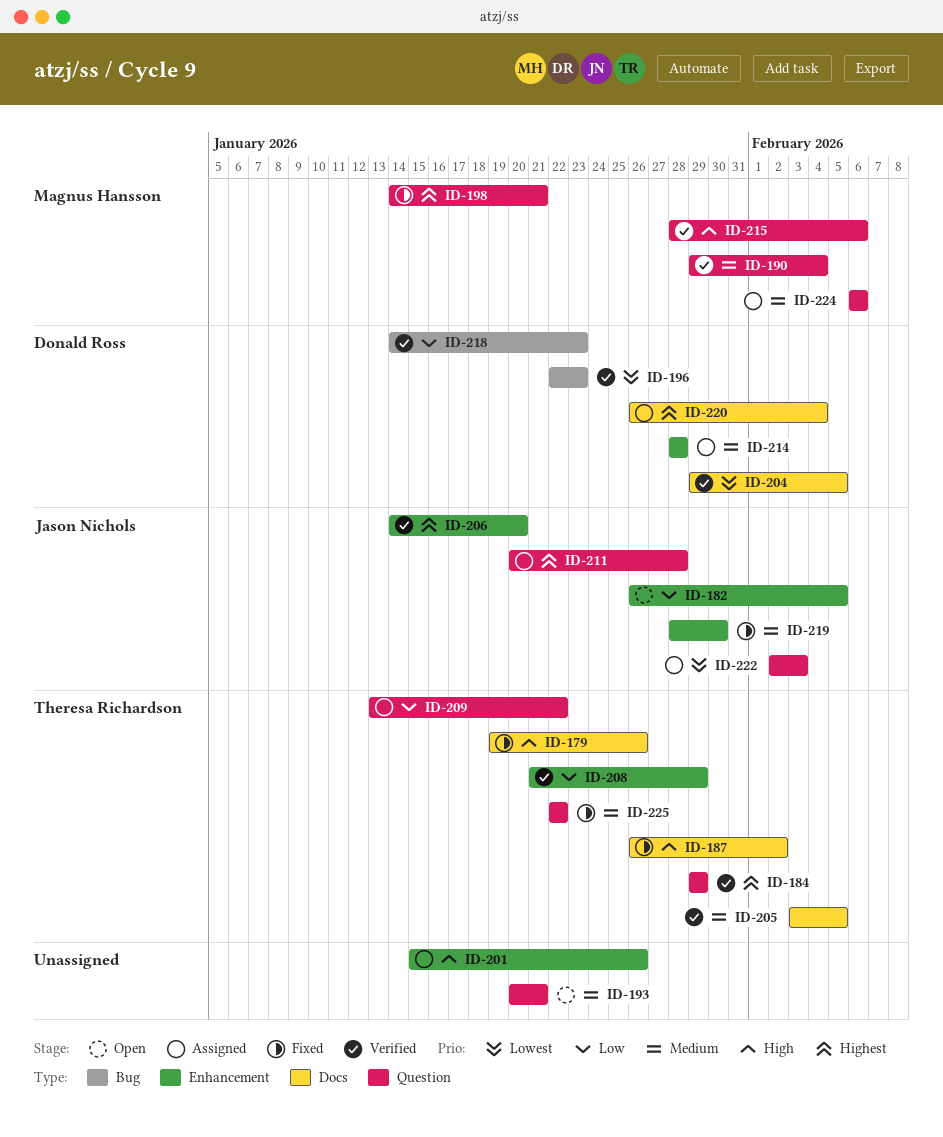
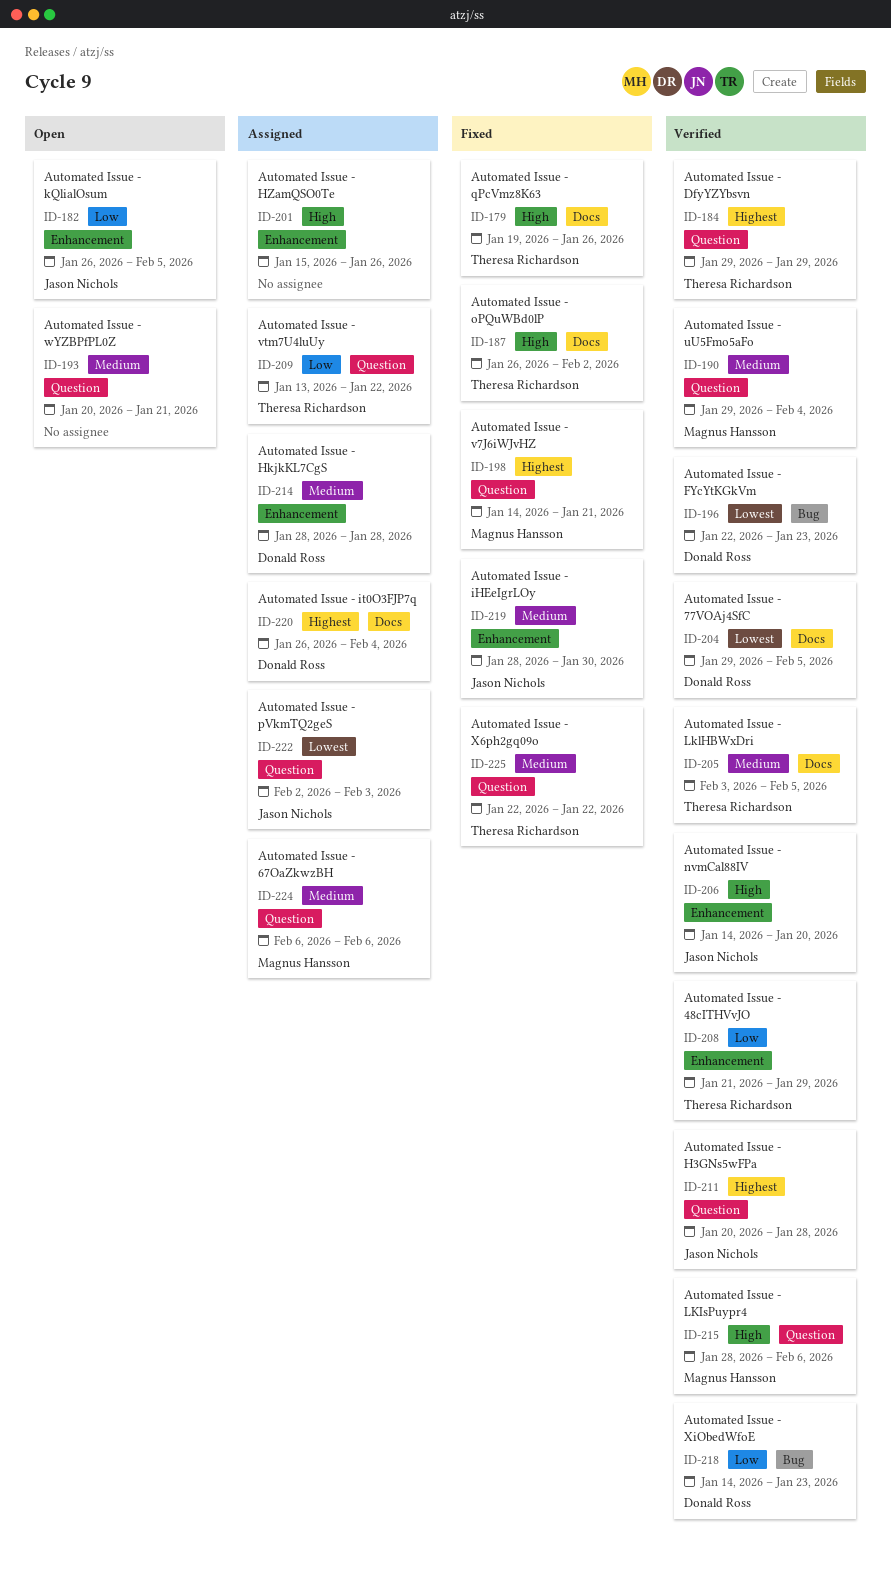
ID-206, priority: Highest -> High
ID-211, status: Assigned -> Verified

